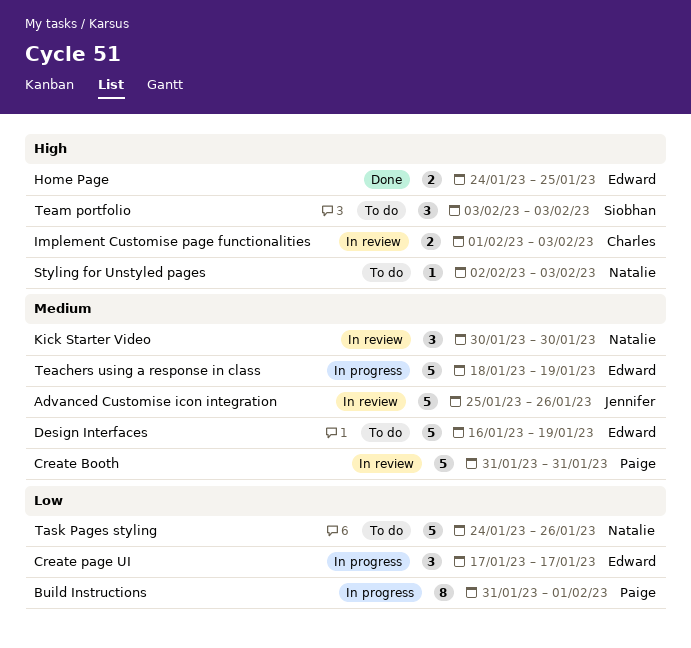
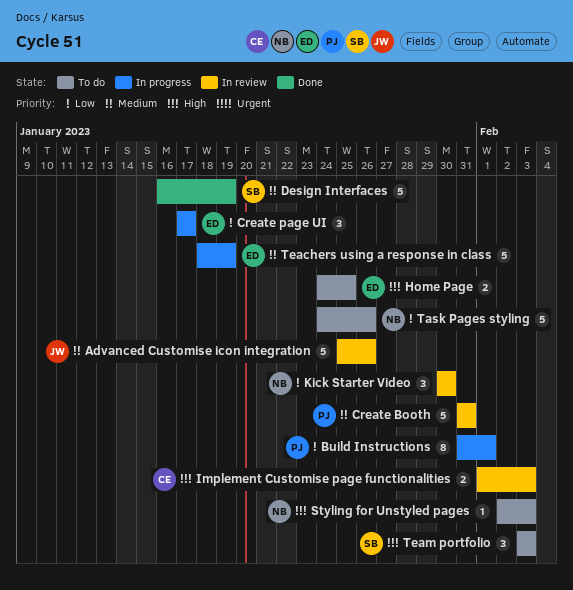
Design Interfaces, status: To do -> Done
Design Interfaces, owner: Edward -> Siobhan
Home Page, status: Done -> To do
Kick Starter Video, priority: Medium -> Low

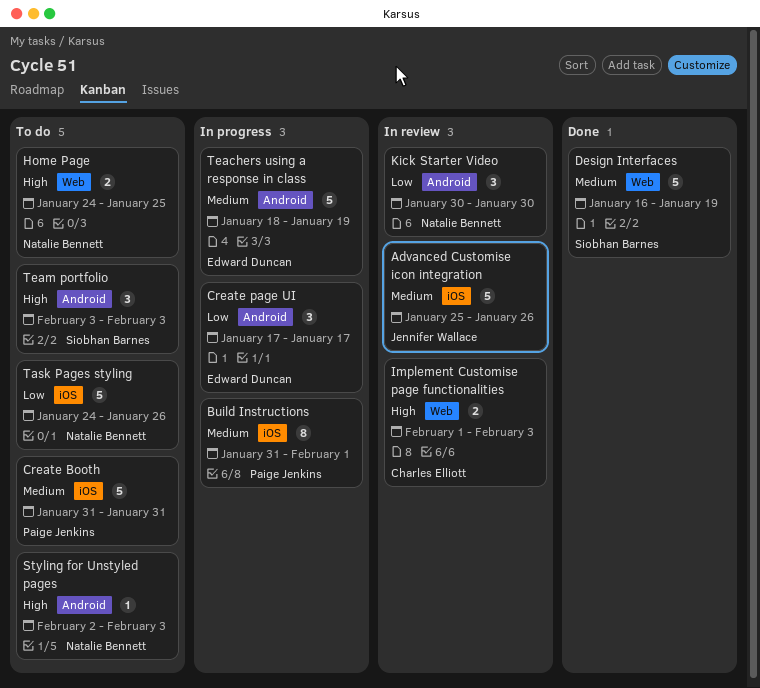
Build Instructions, priority: Low -> Medium
Create Booth, status: In review -> To do
Home Page, owner: Edward Duncan -> Natalie Bennett

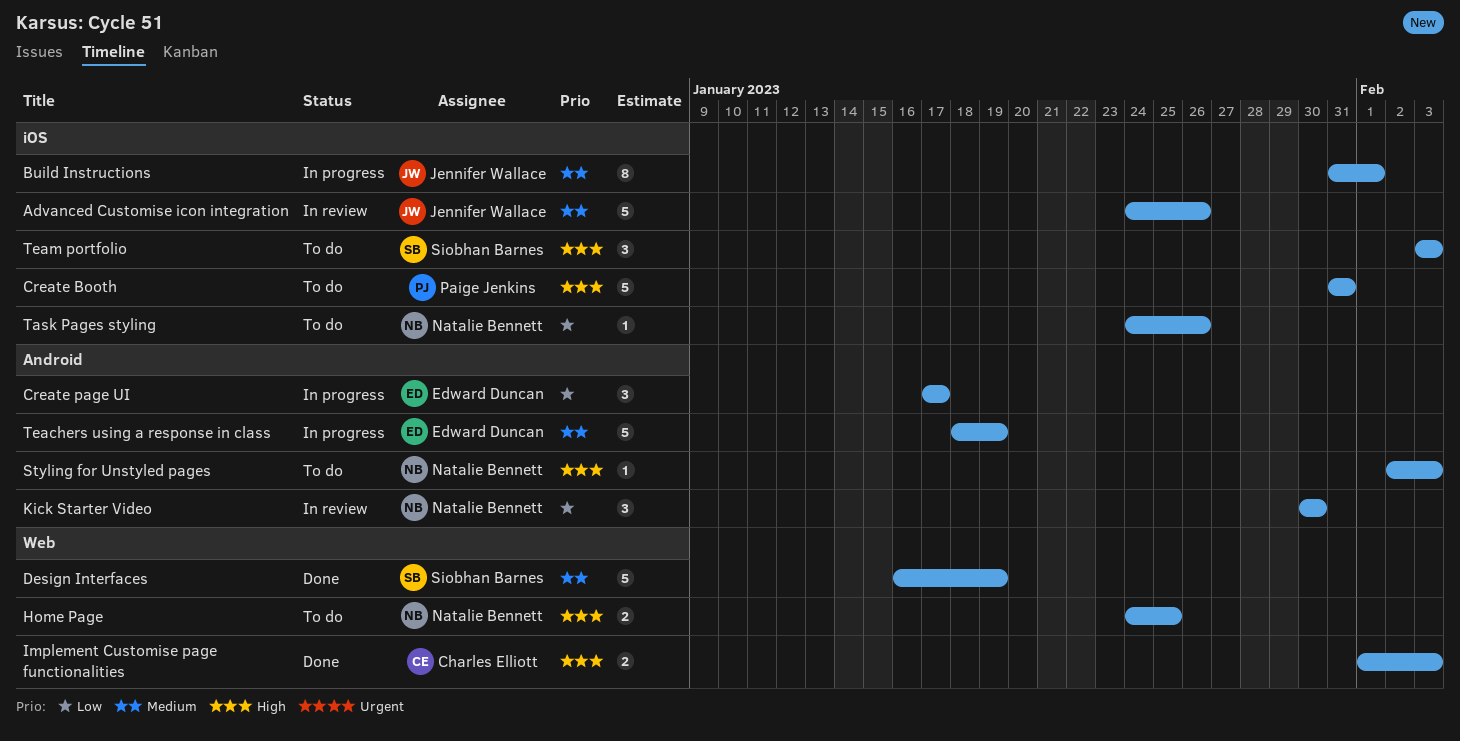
Advanced Customise icon integration, start: Jan 25 -> Jan 24
Build Instructions, owner: Paige Jenkins -> Jennifer Wallace
Create Booth, priority: Medium -> High
Implement Customise page functionalities, status: In review -> Done
Task Pages styling, estimate: 5 -> 1
Team portfolio, label: Android -> iOS

